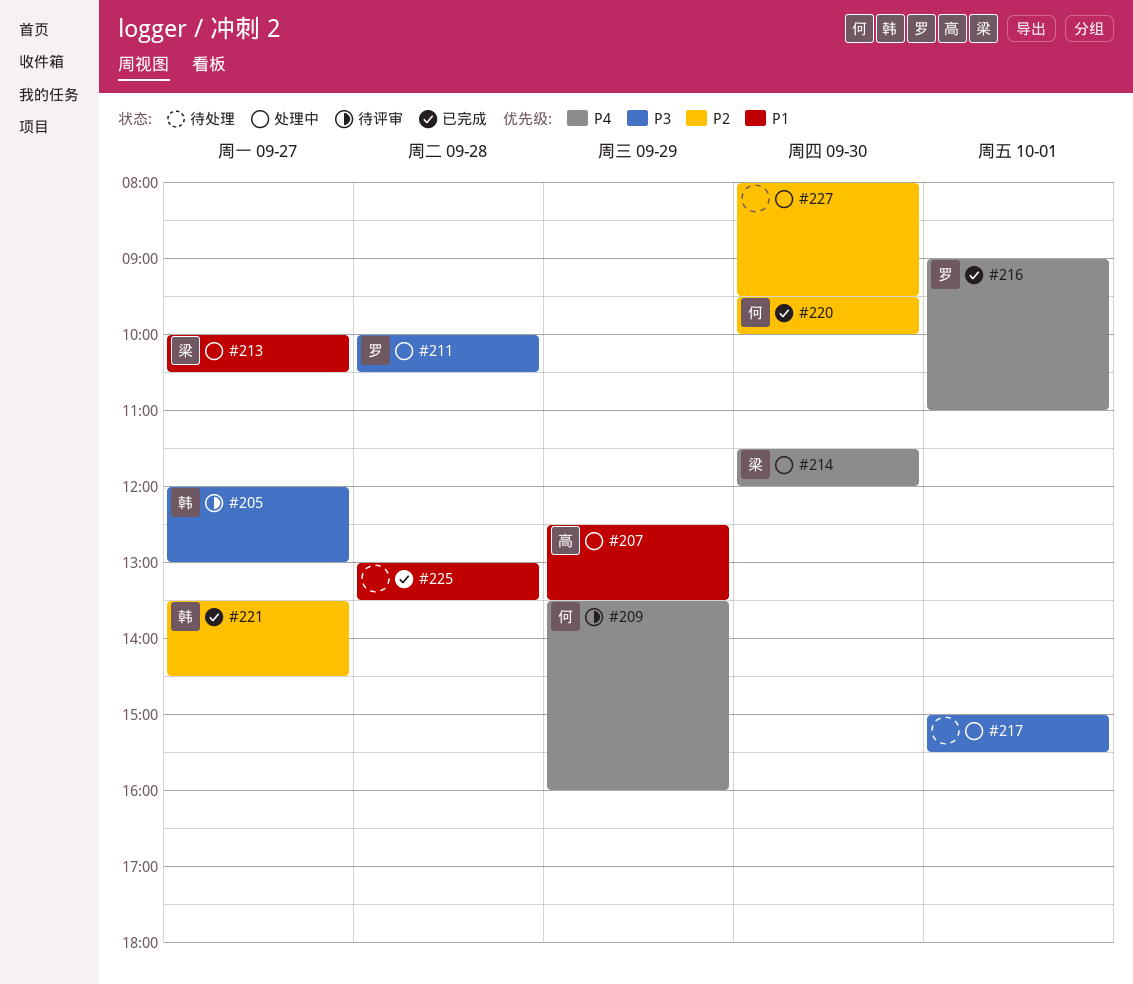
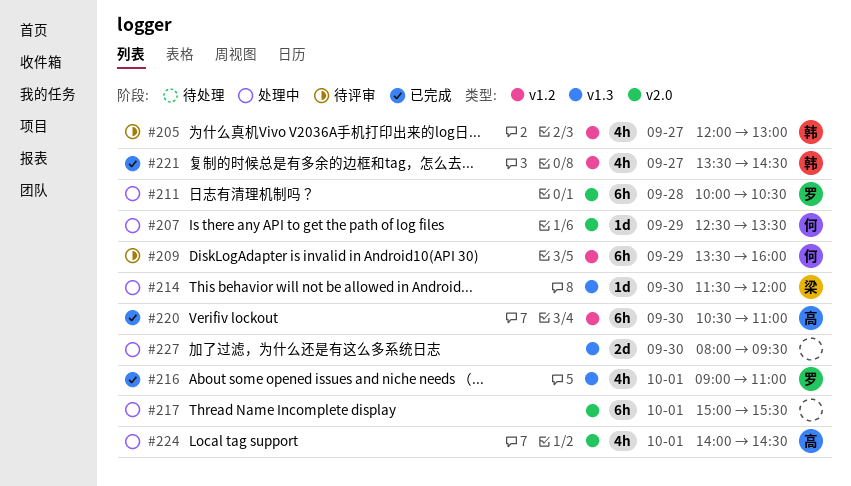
#207, owner: 高 -> 何
#213: present -> none
#220, owner: 何 -> 高
#220, begins: 09:30 -> 10:30
#220, ends: 10:00 -> 11:00
#224: none -> present
#225: present -> none

